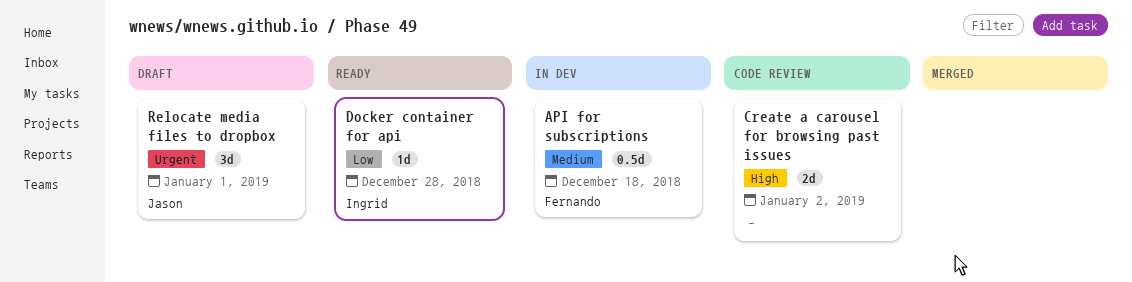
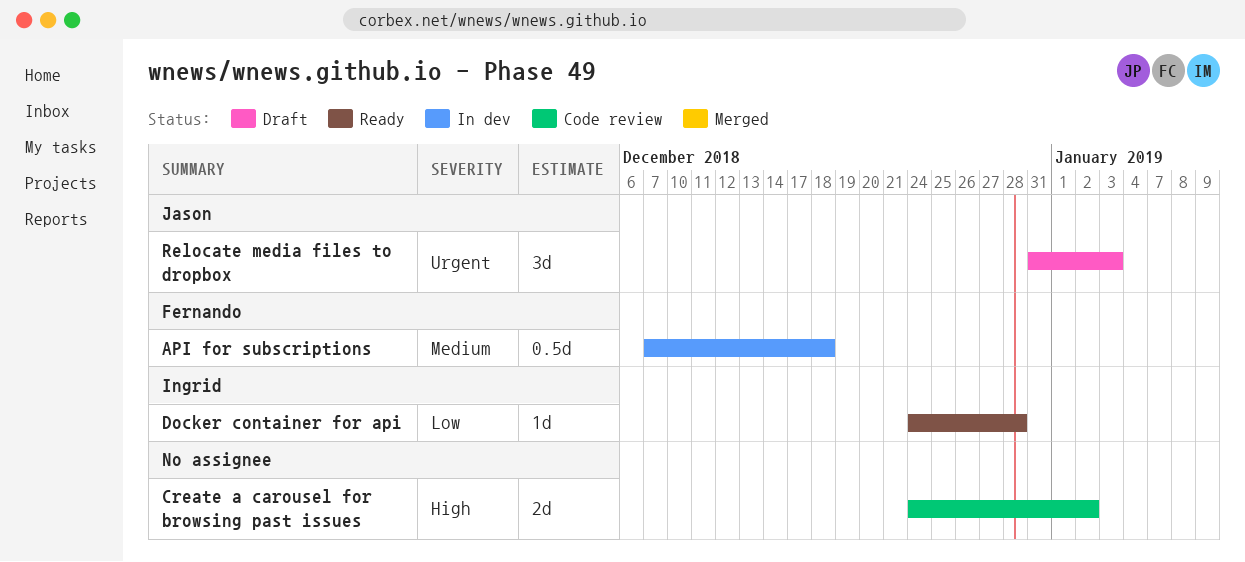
Relocate media files to dropbox, due: Jan 1 -> Jan 3

